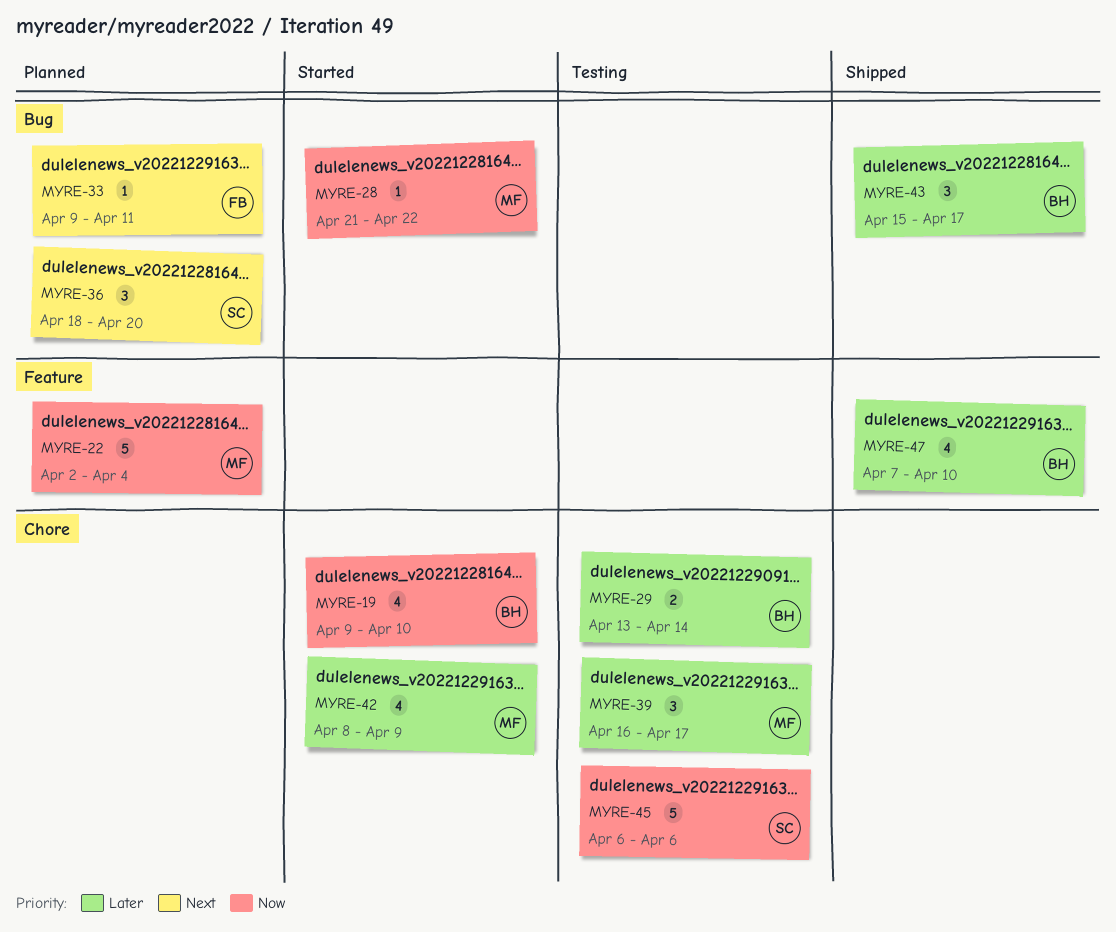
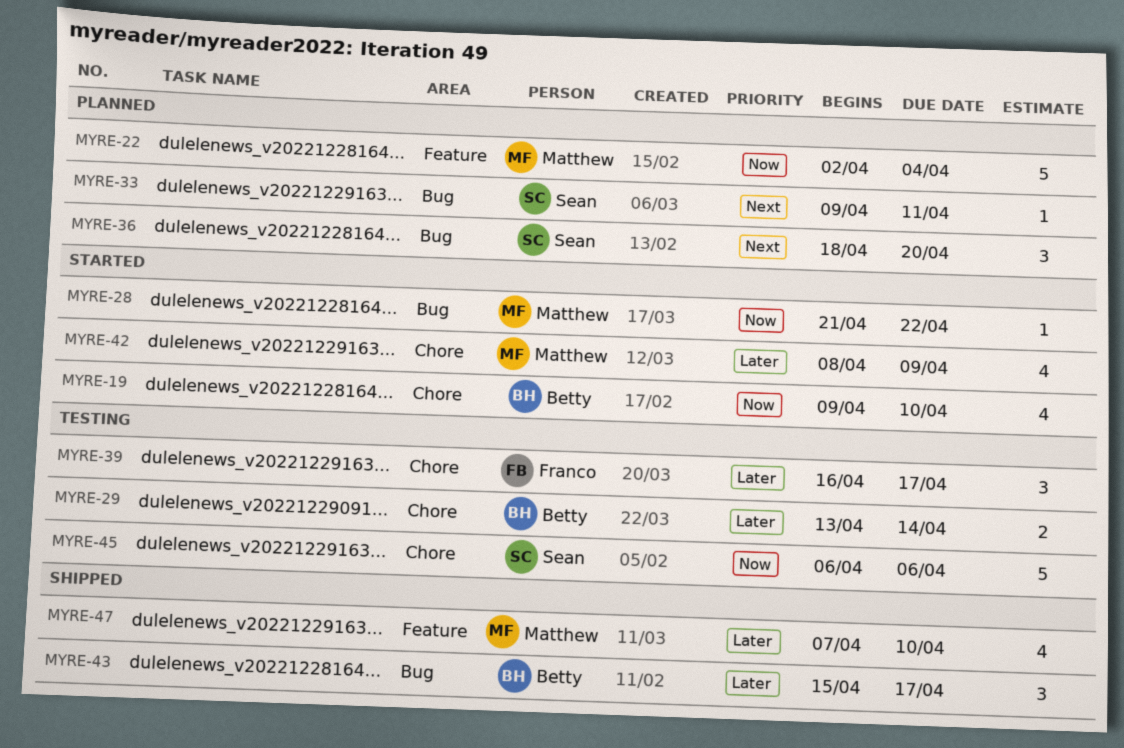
MYRE-33, owner: Franco -> Sean
MYRE-39, owner: Matthew -> Franco
MYRE-47, owner: Betty -> Matthew

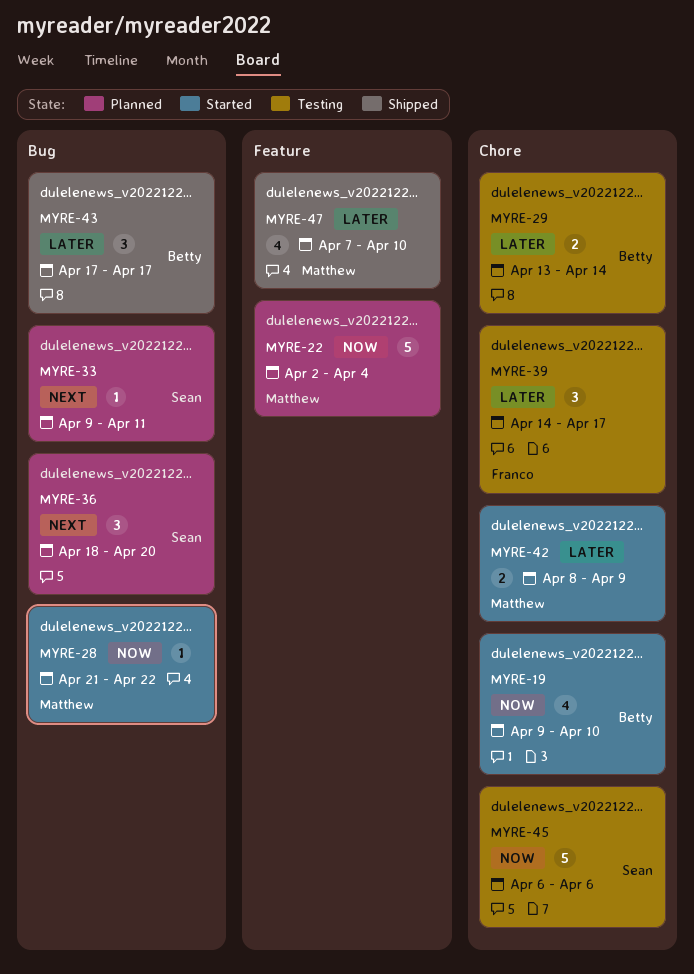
MYRE-39, start: Apr 16 -> Apr 14
MYRE-42, estimate: 4 -> 2
MYRE-43, start: Apr 15 -> Apr 17

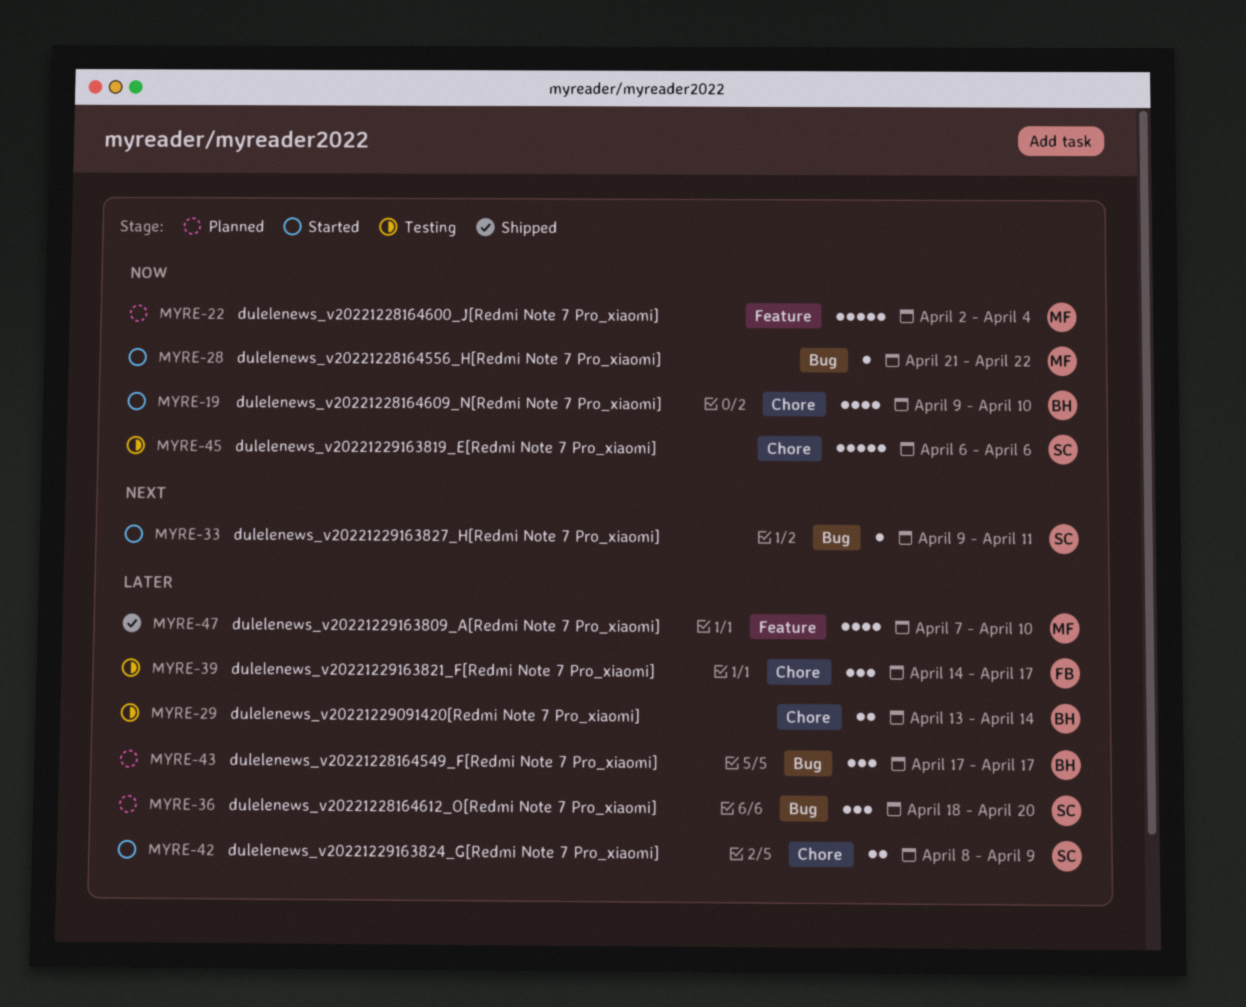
MYRE-33, status: Planned -> Started
MYRE-36, priority: Next -> Later
MYRE-42, owner: Matthew -> Sean
MYRE-43, status: Shipped -> Planned

